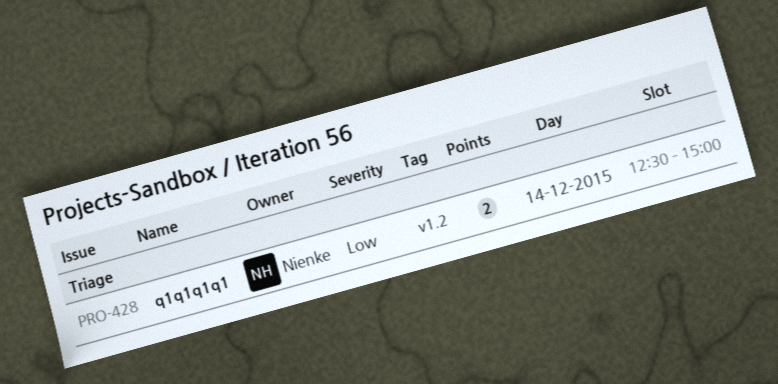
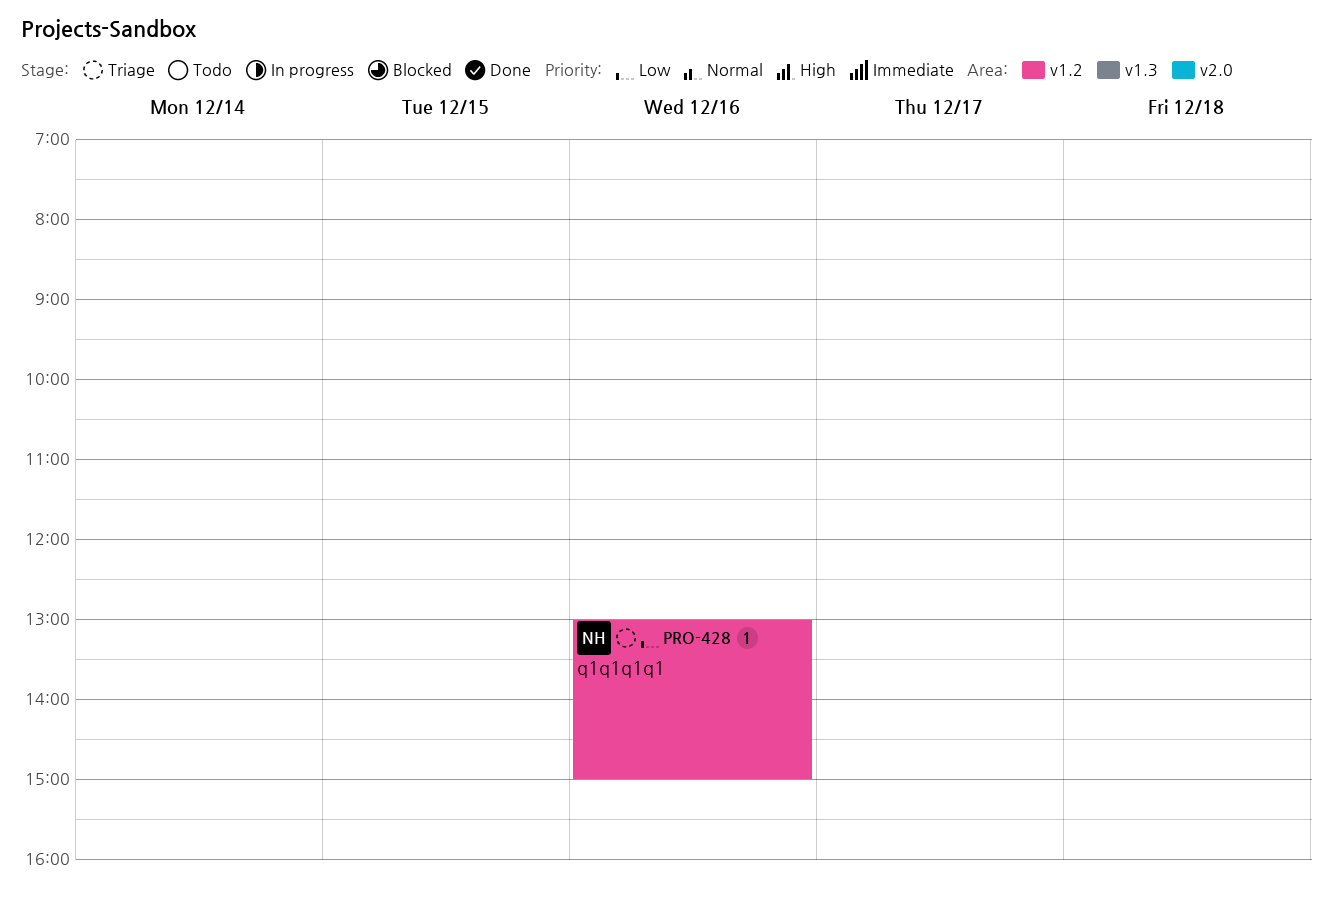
PRO-428, estimate: 2 -> 1
PRO-428, day: Dec 14 -> Dec 16
PRO-428, begins: 12:30 -> 13:00

